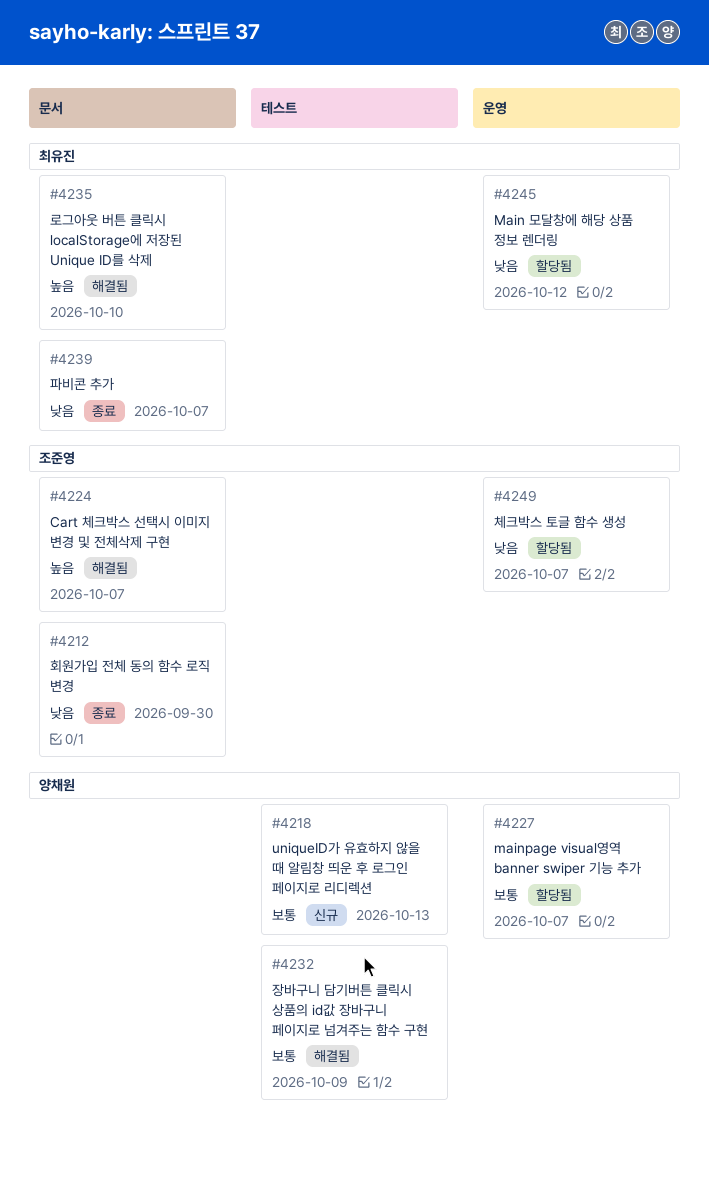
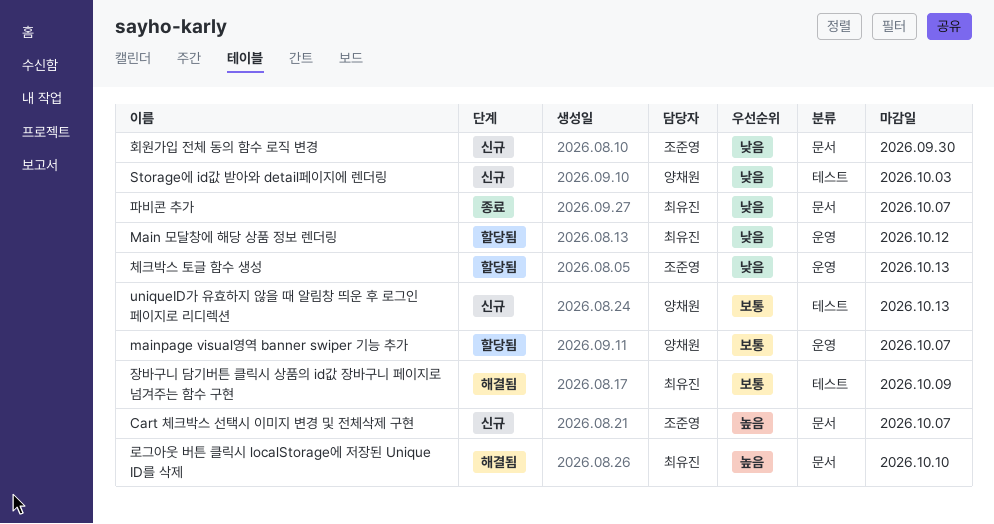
Cart 체크박스 선택시 이미지 변경 및 전체삭제 구현, status: 해결됨 -> 신규
Storage에 id값 받아와 detail페이지에 렌더링: none -> present
장바구니 담기버튼 클릭시 상품의 id값 장바구니 페이지로 넘겨주는 함수 구현, owner: 양채원 -> 최유진
체크박스 토글 함수 생성, due: Oct 7 -> Oct 13
회원가입 전체 동의 함수 로직 변경, status: 종료 -> 신규

